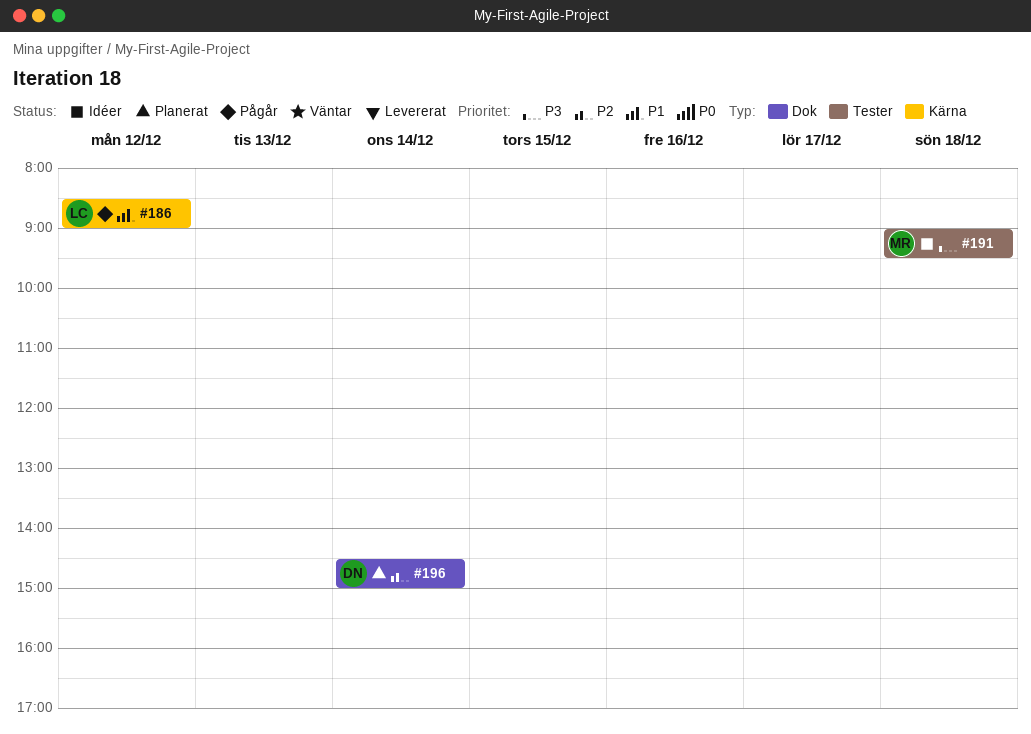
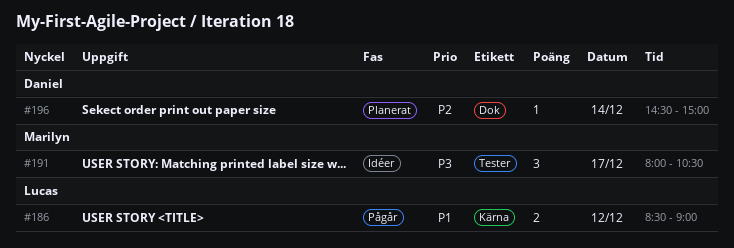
#191, day: Dec 18 -> Dec 17
#191, begins: 09:00 -> 08:00
#191, ends: 09:30 -> 10:30

